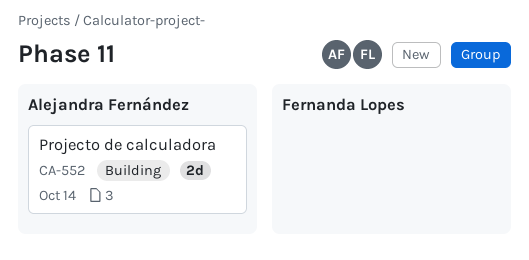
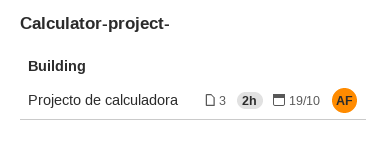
Projecto de calculadora, estimate: 2d -> 2h
Projecto de calculadora, due: Oct 14 -> Oct 19

